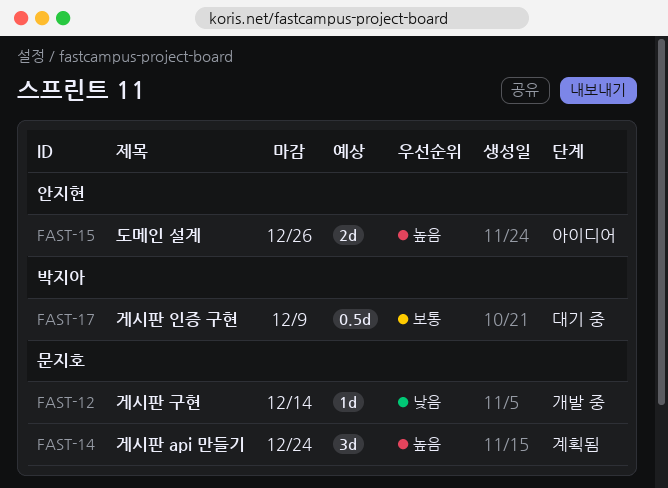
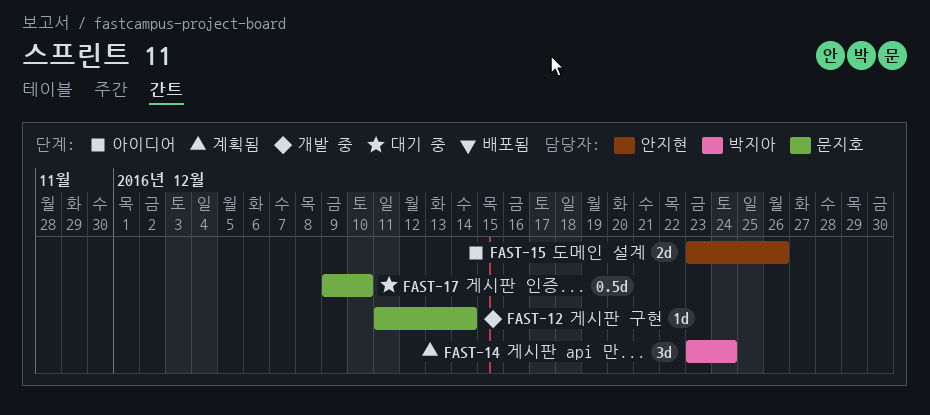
FAST-14, owner: 문지호 -> 박지아
FAST-17, owner: 박지아 -> 문지호
FAST-17, due: Dec 9 -> Dec 10

